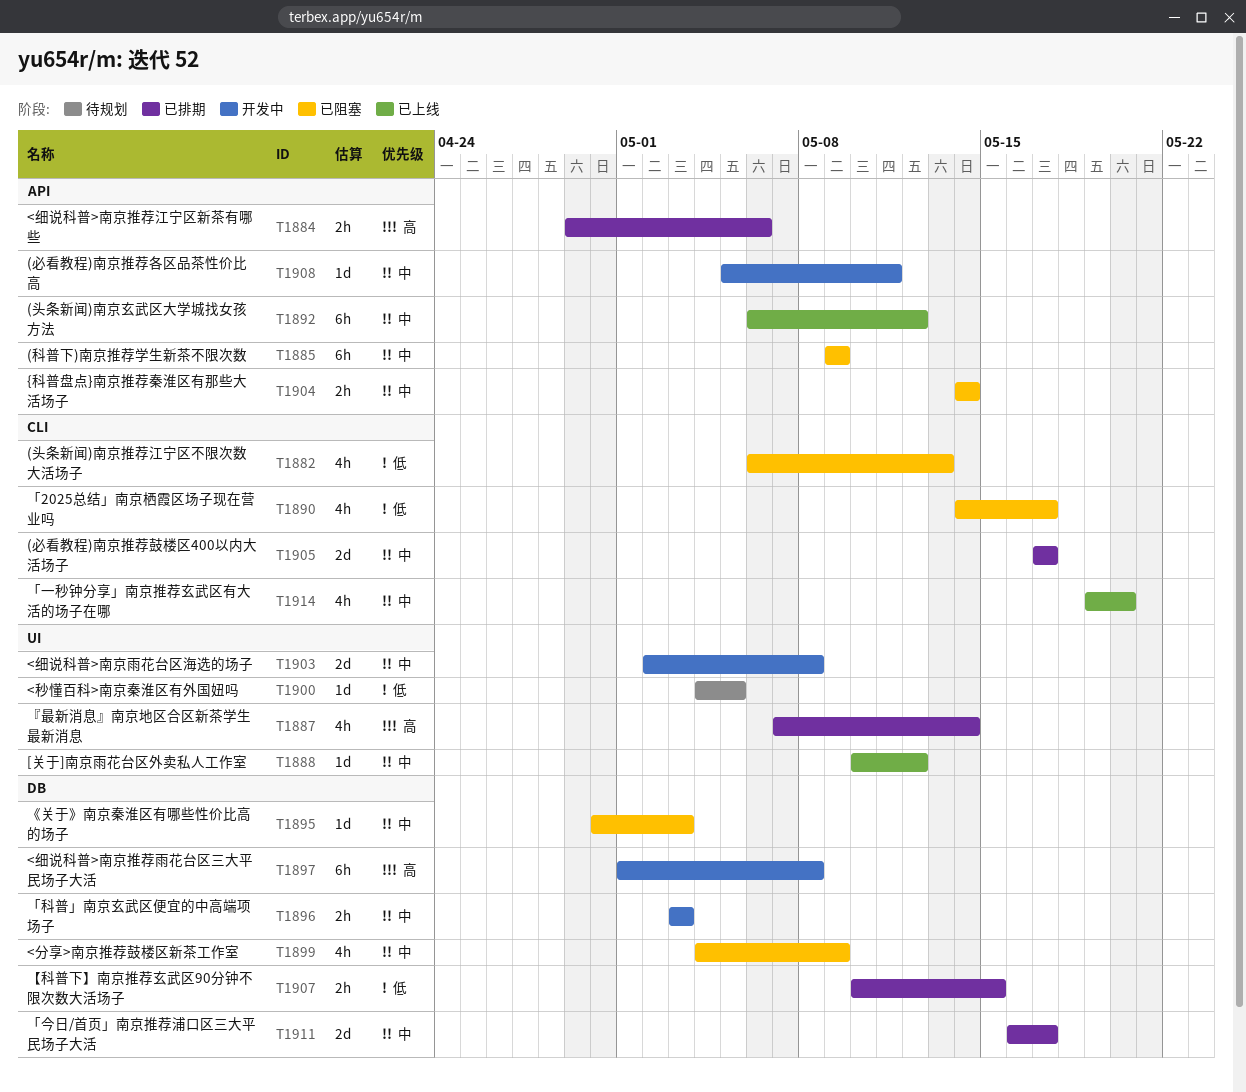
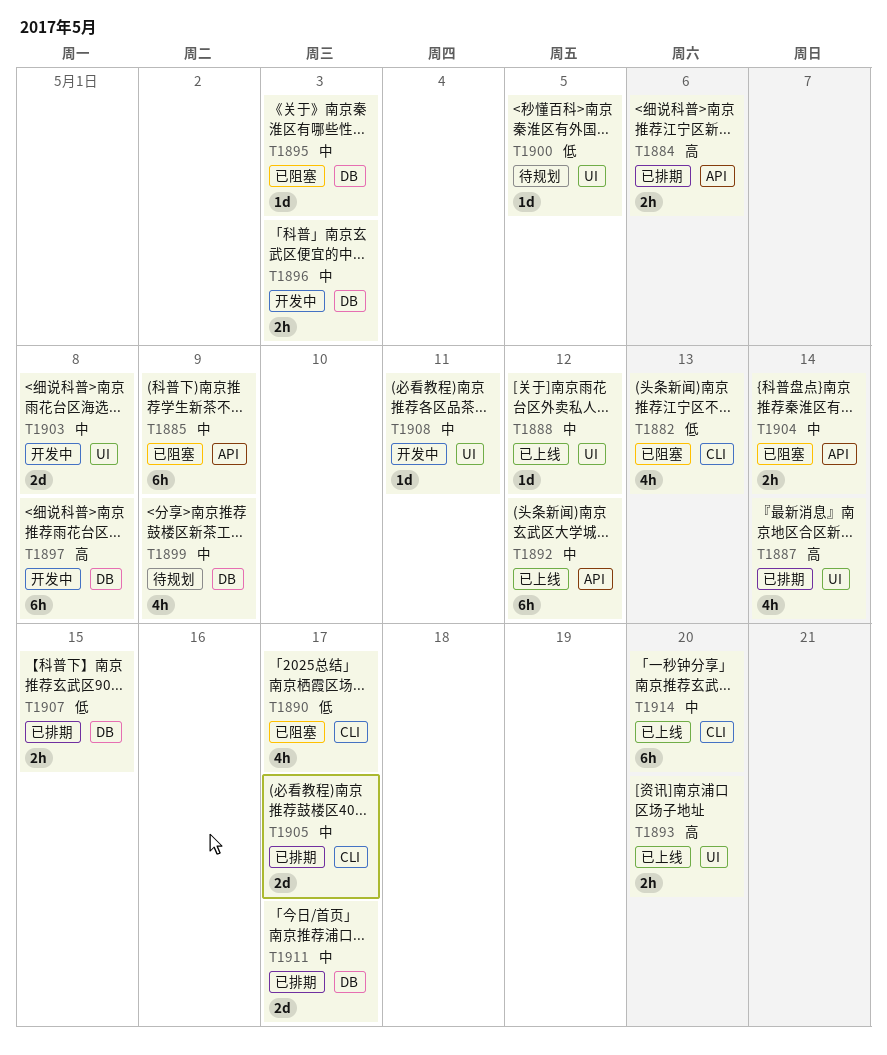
T1893: none -> present
T1899, status: 已阻塞 -> 待规划
T1908, label: API -> UI
T1914, estimate: 4h -> 6h

